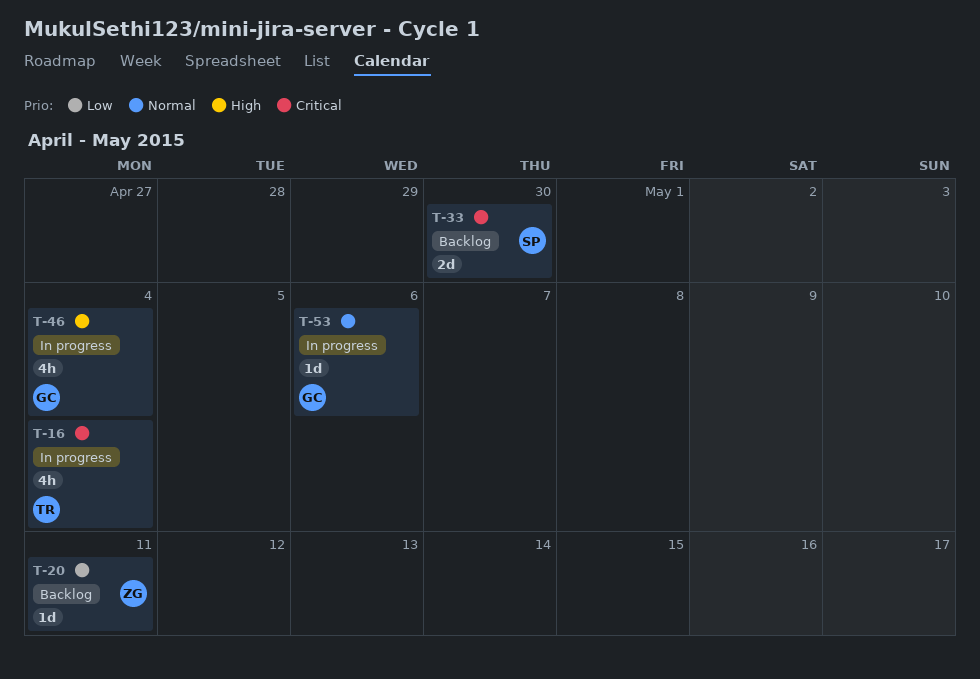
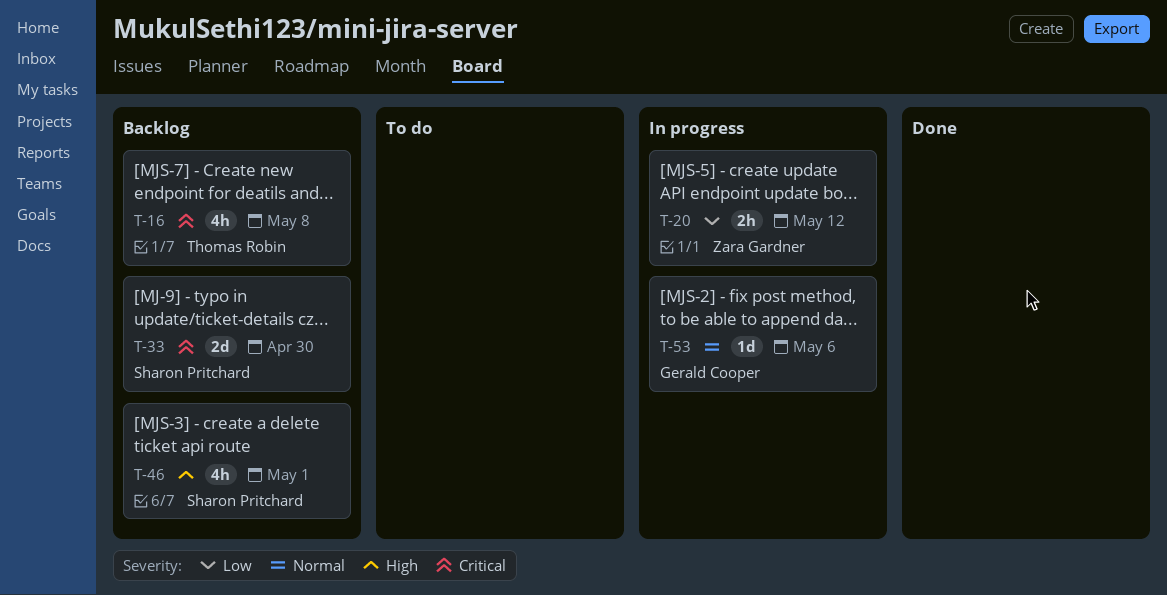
T-16, status: In progress -> Backlog
T-16, due: May 4 -> May 8
T-20, status: Backlog -> In progress
T-20, estimate: 1d -> 2h
T-20, due: May 11 -> May 12
T-46, status: In progress -> Backlog
T-46, owner: Gerald Cooper -> Sharon Pritchard
T-46, due: May 4 -> May 1

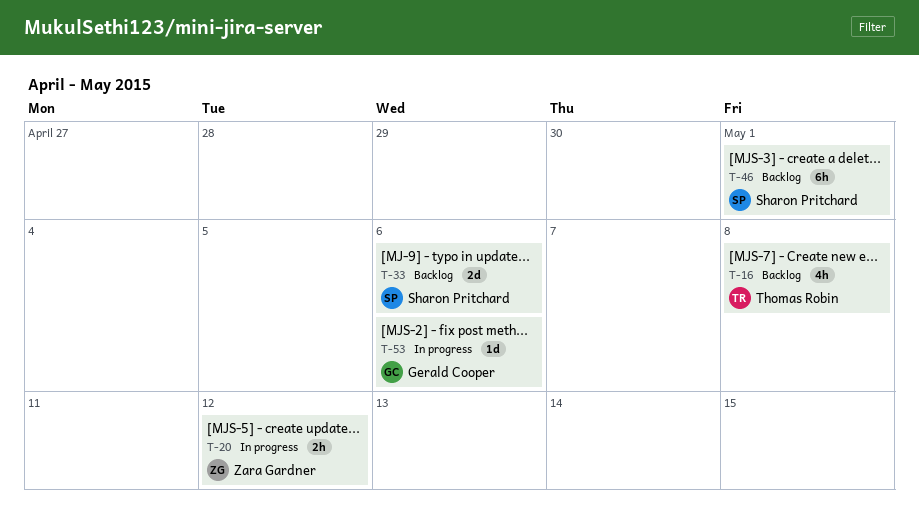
T-33, due: Apr 30 -> May 6
T-46, estimate: 4h -> 6h

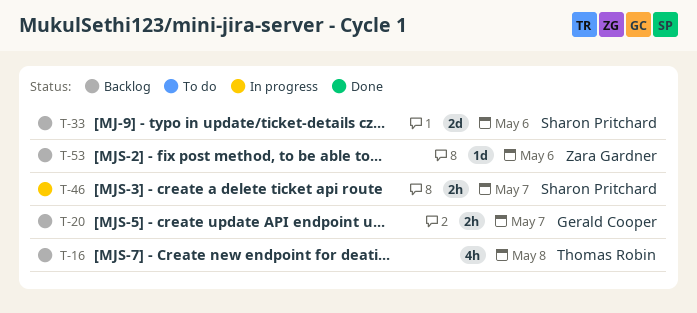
T-20, status: In progress -> Backlog
T-20, owner: Zara Gardner -> Gerald Cooper
T-20, due: May 12 -> May 7
T-46, status: Backlog -> In progress
T-46, estimate: 6h -> 2h
T-46, due: May 1 -> May 7
T-53, status: In progress -> Backlog
T-53, owner: Gerald Cooper -> Zara Gardner

